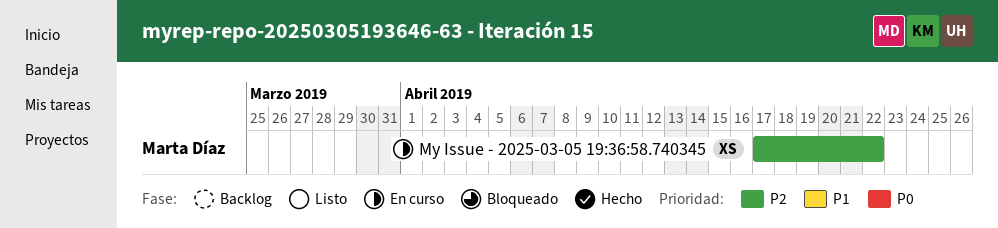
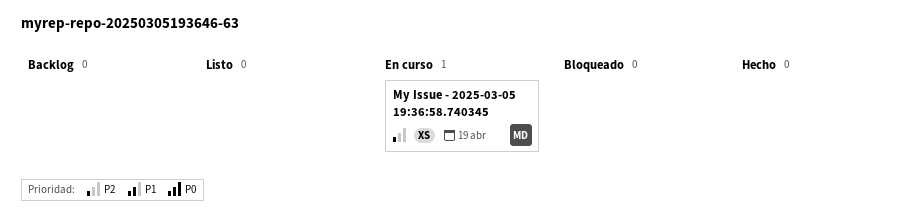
My Issue - 2025-03-05 19:36:58.740345, due: Apr 22 -> Apr 19

